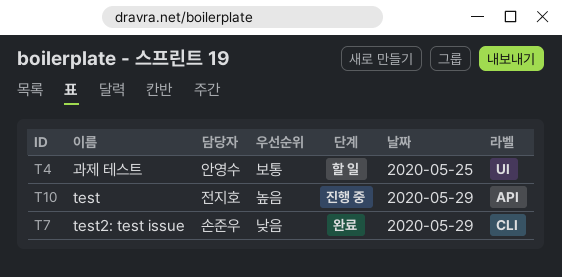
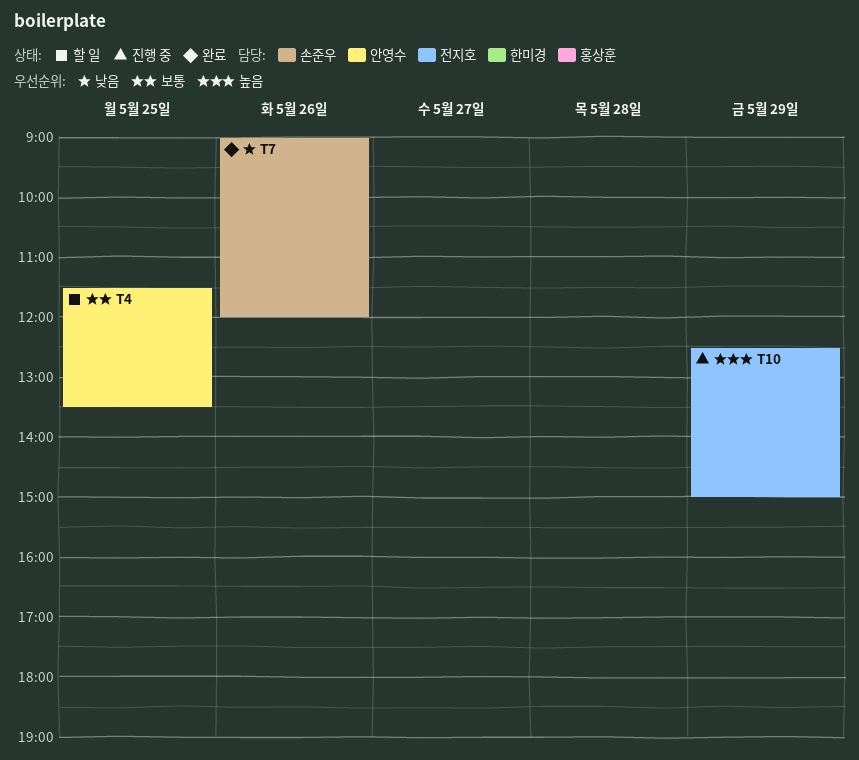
T7, day: May 29 -> May 26

